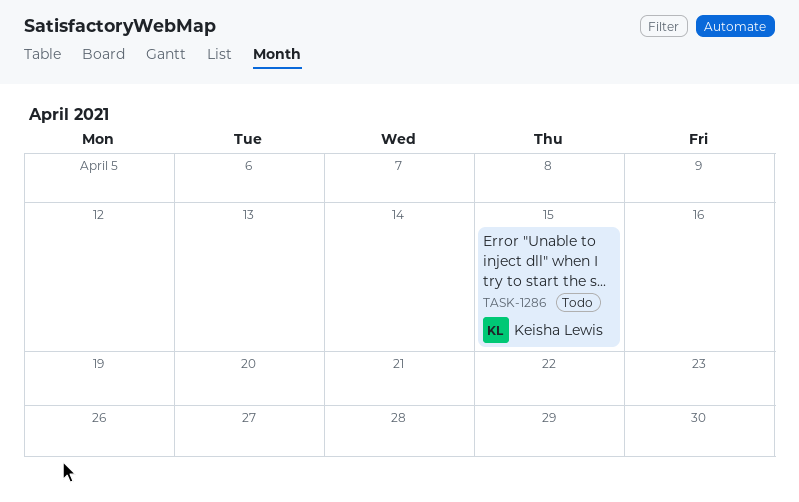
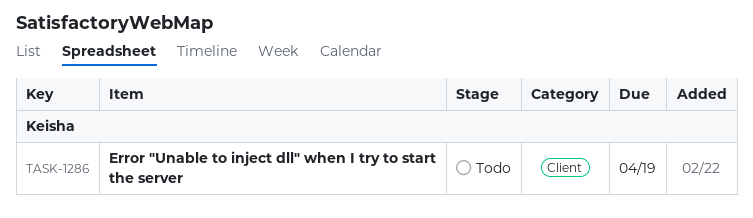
TASK-1286, due: Apr 15 -> Apr 19

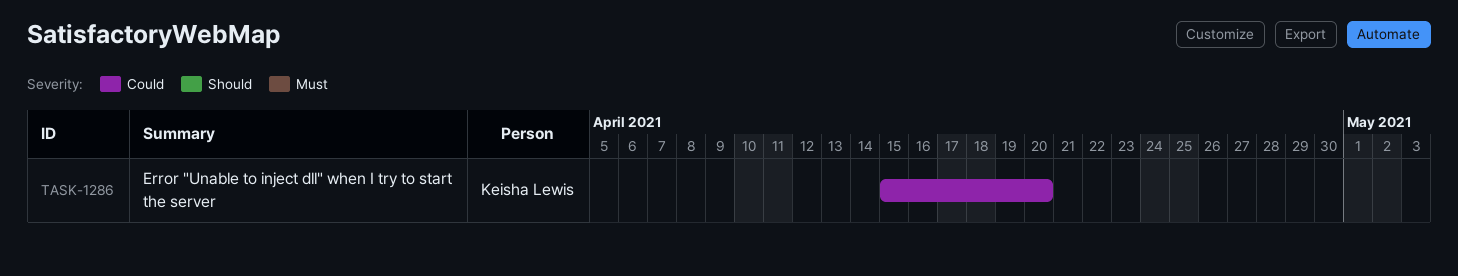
TASK-1286, due: Apr 19 -> Apr 20

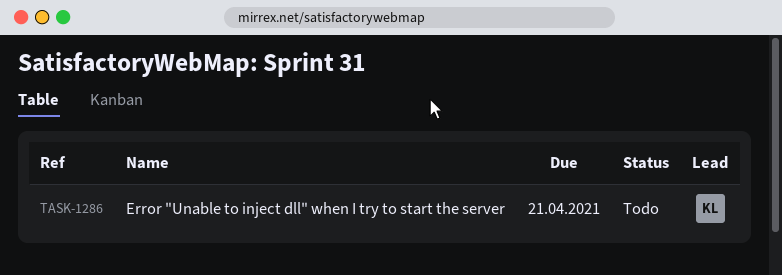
TASK-1286, due: Apr 20 -> Apr 21

